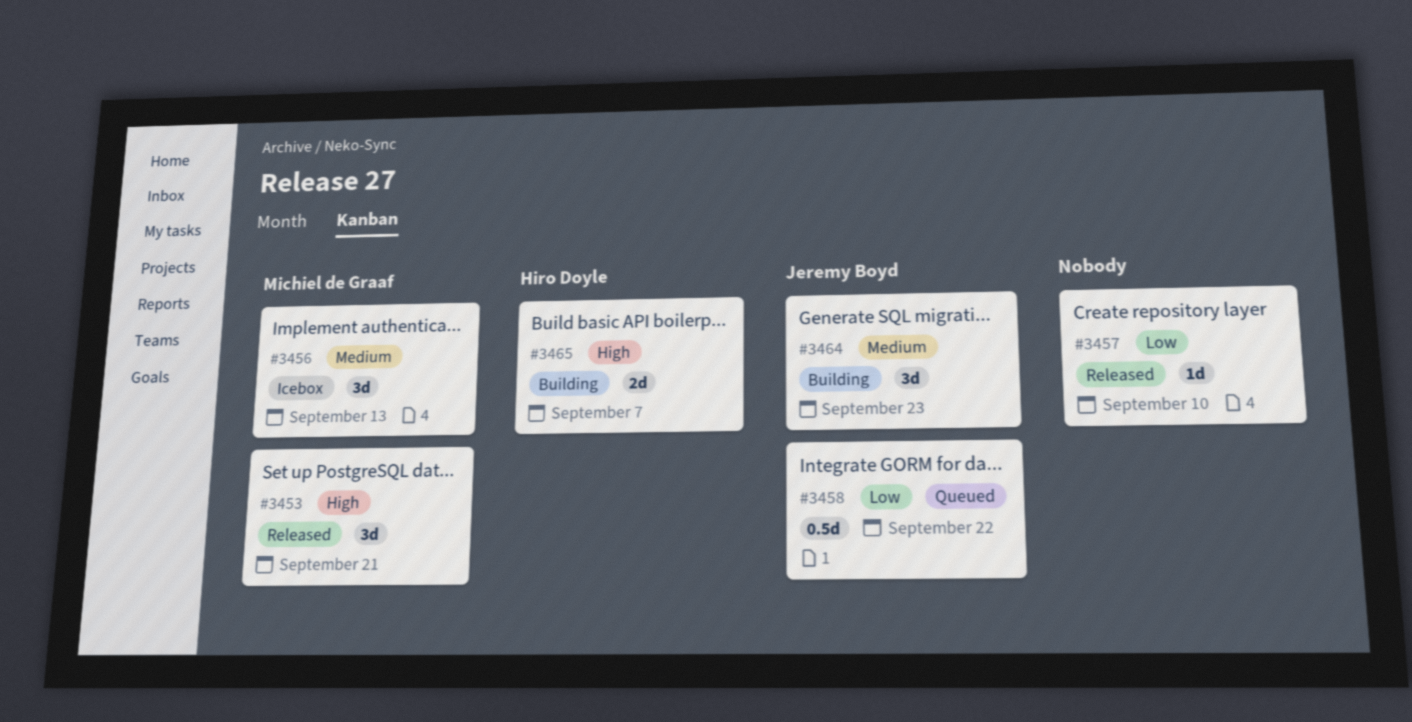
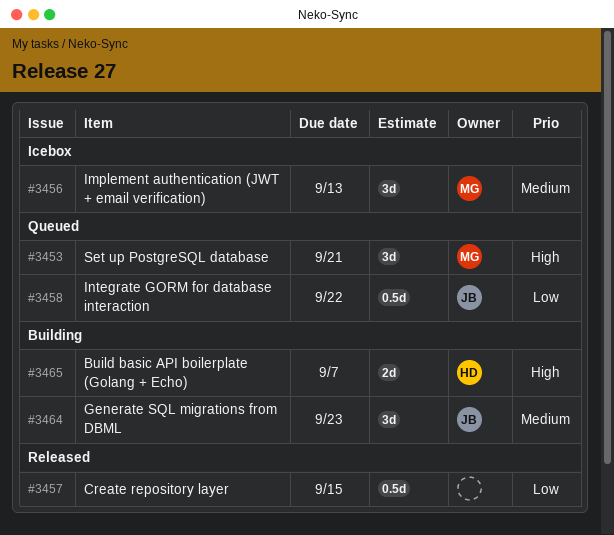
#3453, status: Released -> Queued
#3457, estimate: 1d -> 0.5d
#3457, due: Sep 10 -> Sep 15

